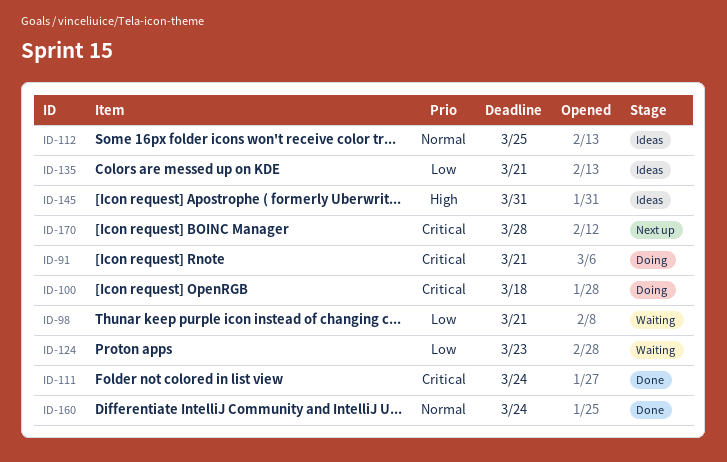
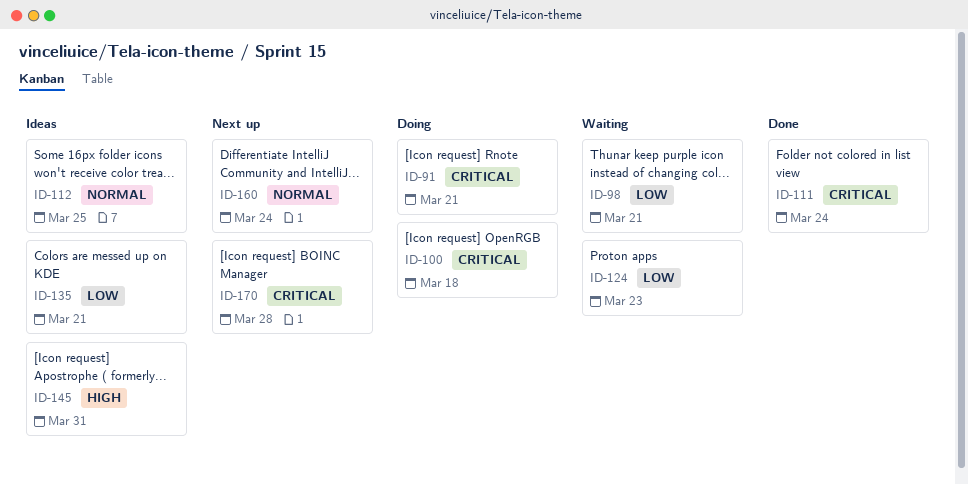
ID-160, status: Done -> Next up

